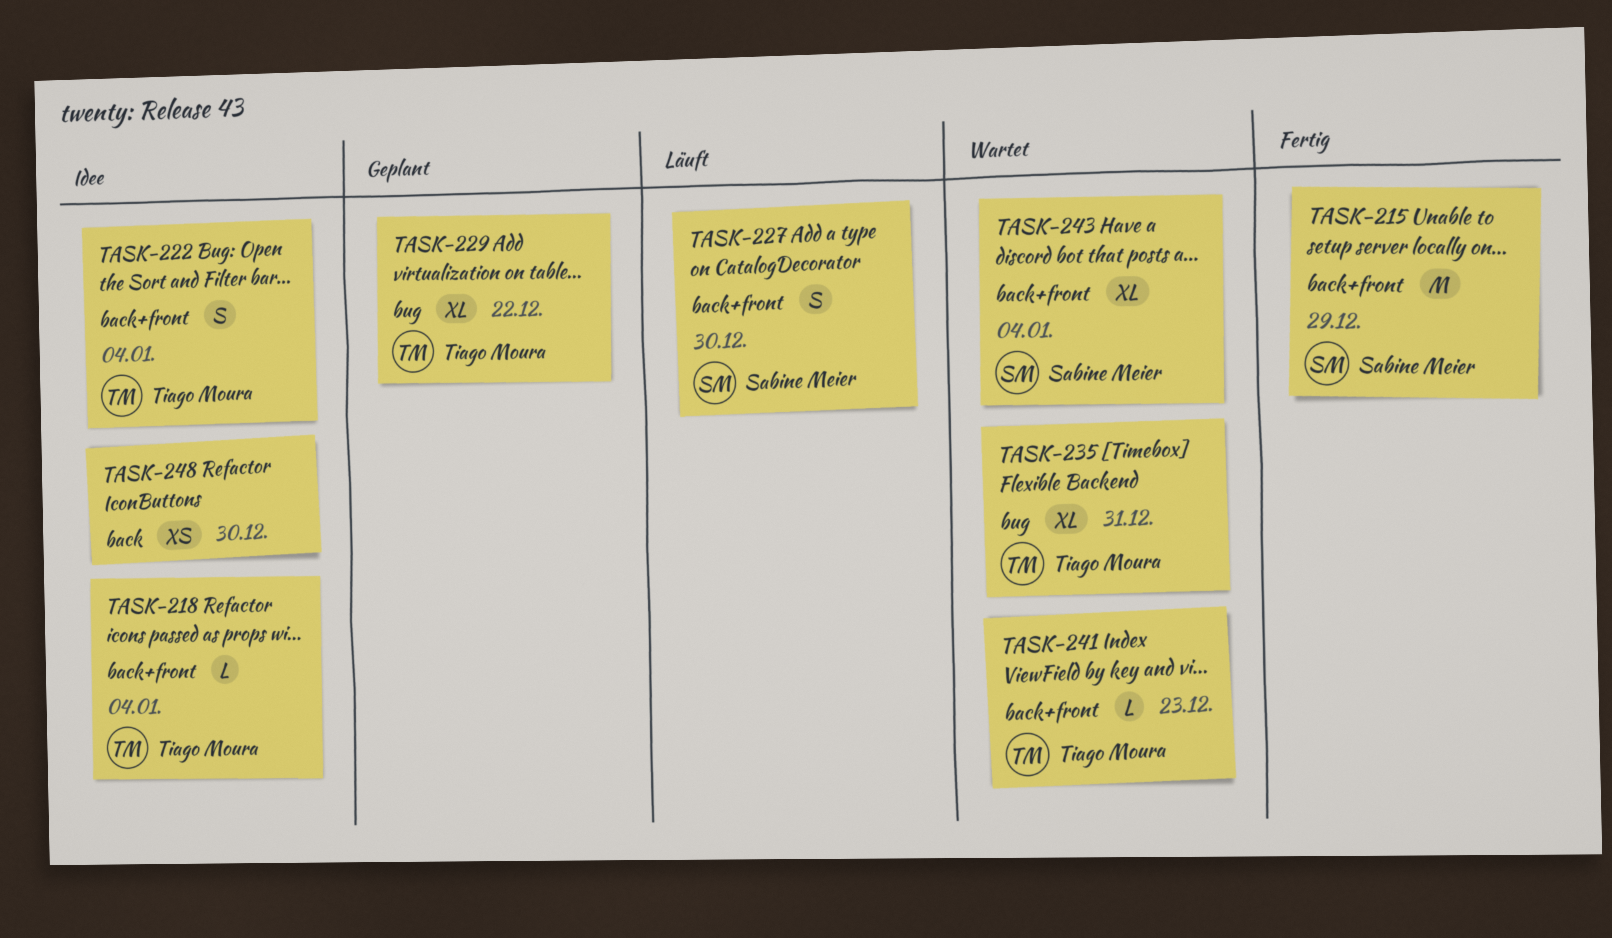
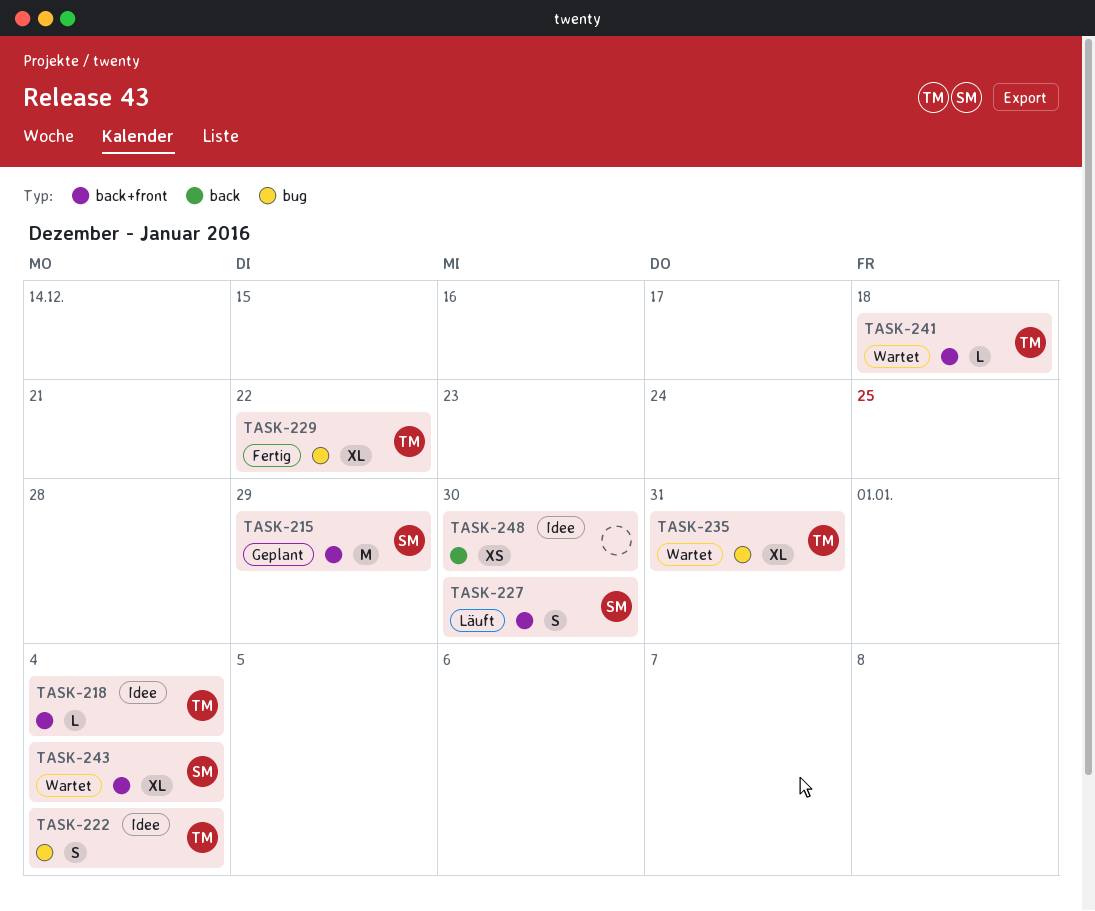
TASK-215, status: Fertig -> Geplant
TASK-222, label: back+front -> bug
TASK-229, status: Geplant -> Fertig
TASK-241, due: Dec 23 -> Dec 18

